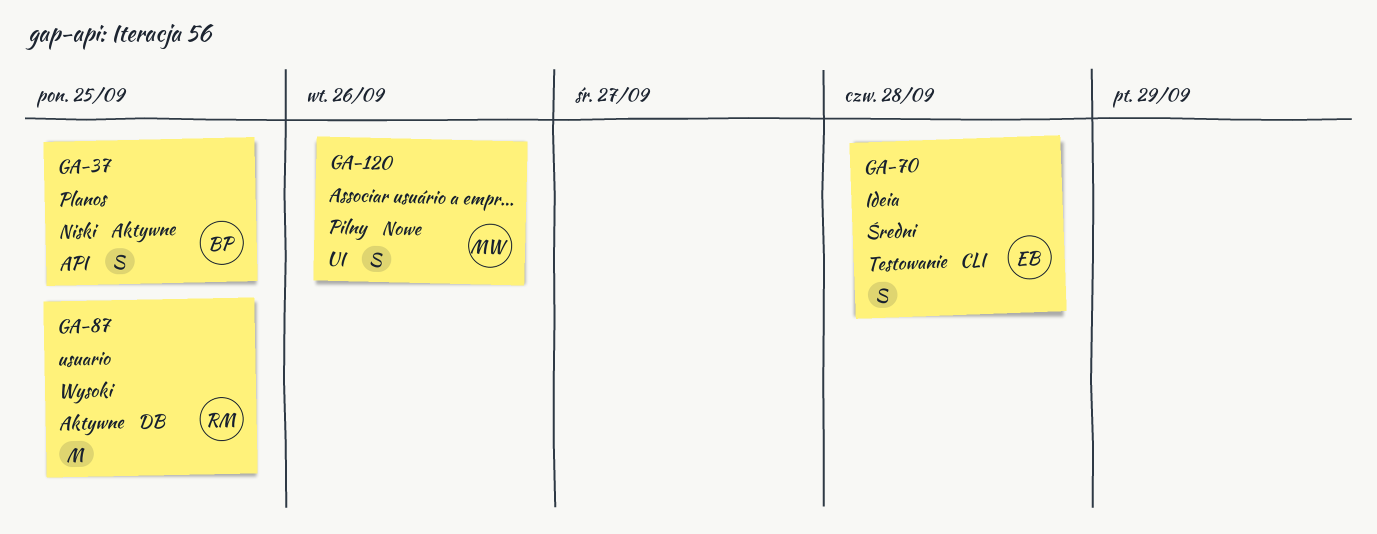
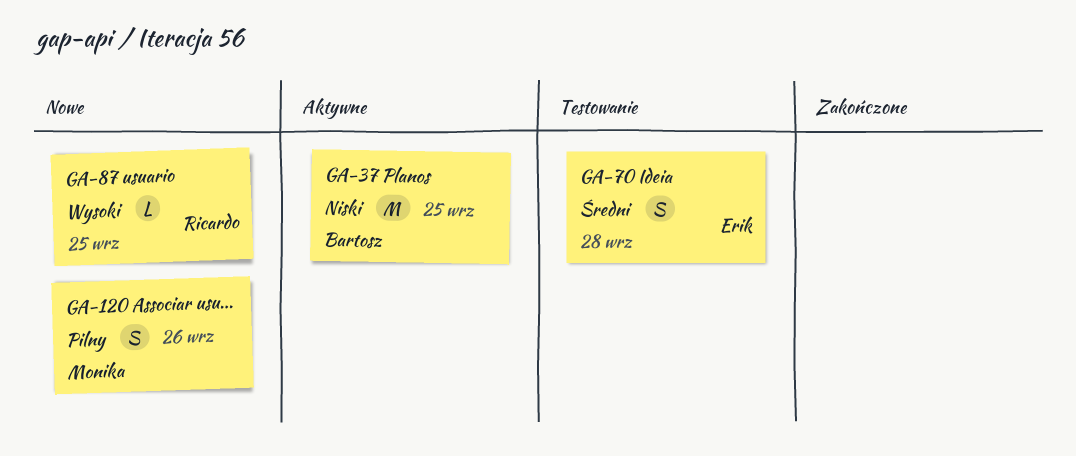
GA-37, estimate: S -> M
GA-87, status: Aktywne -> Nowe
GA-87, estimate: M -> L

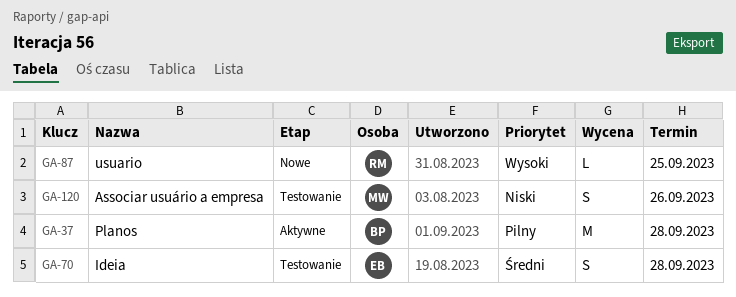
GA-37, priority: Niski -> Pilny
GA-37, due: Sep 25 -> Sep 28
GA-120, status: Nowe -> Testowanie
GA-120, priority: Pilny -> Niski

